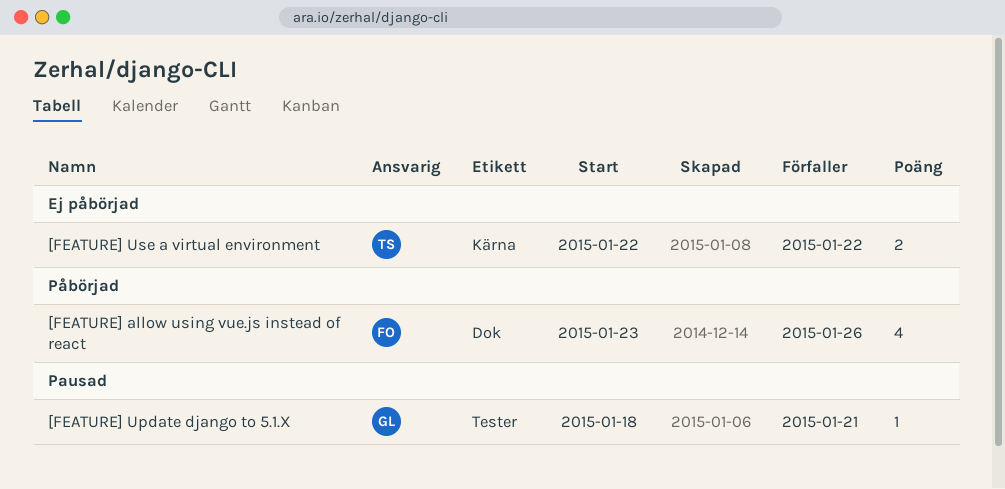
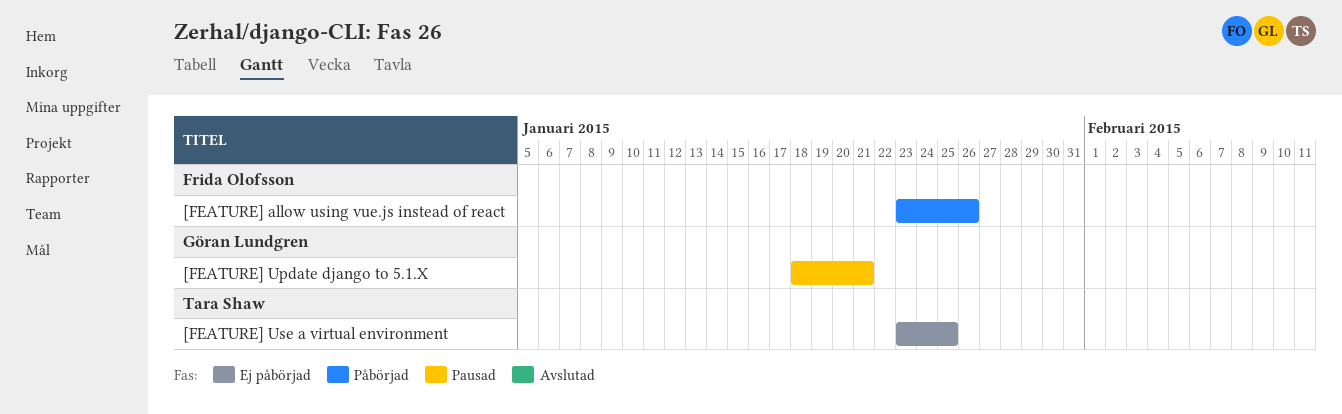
[FEATURE] Use a virtual environment, start: Jan 22 -> Jan 23
[FEATURE] Use a virtual environment, due: Jan 22 -> Jan 25

